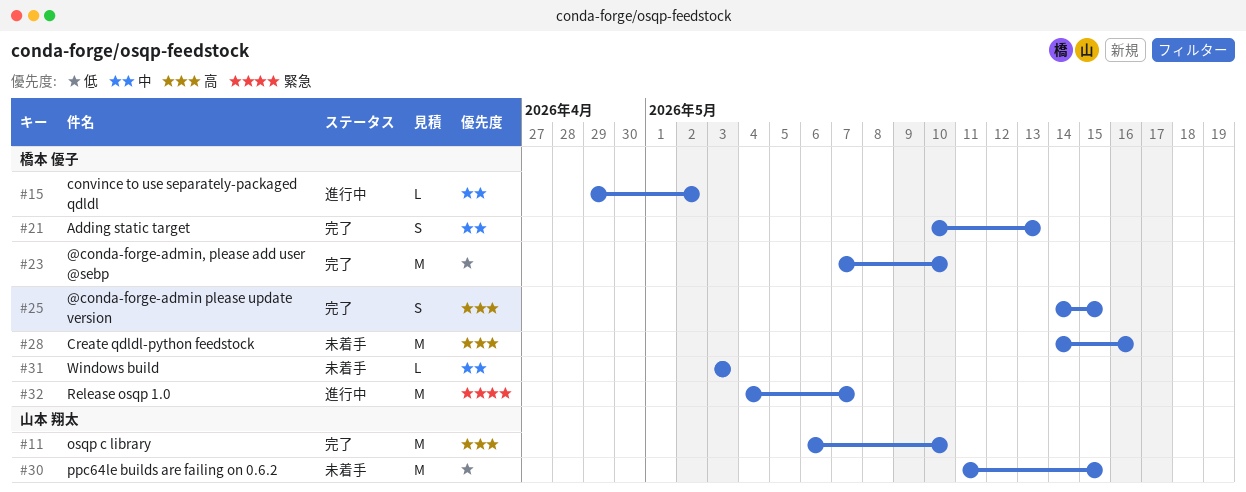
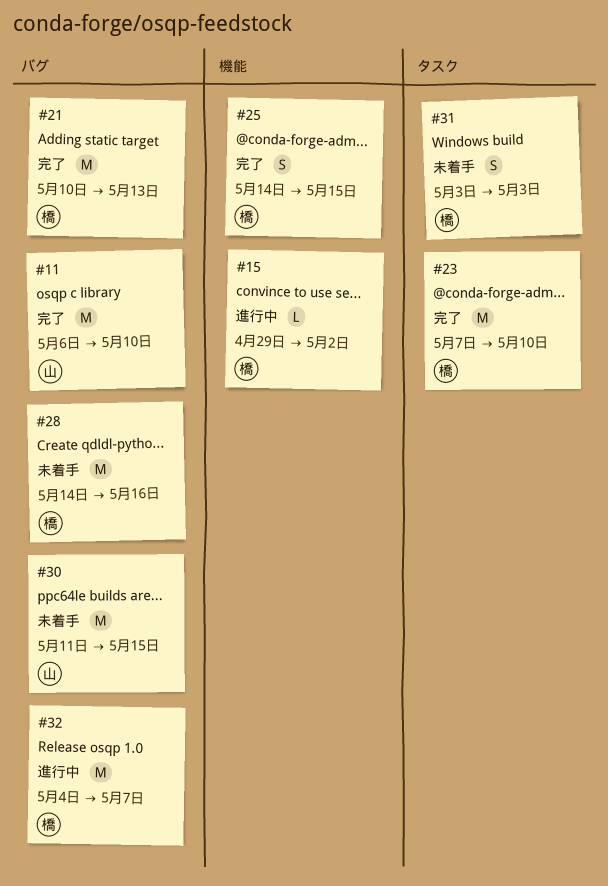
#21, estimate: S -> M
#31, estimate: L -> S

